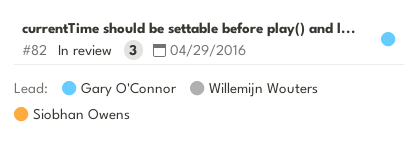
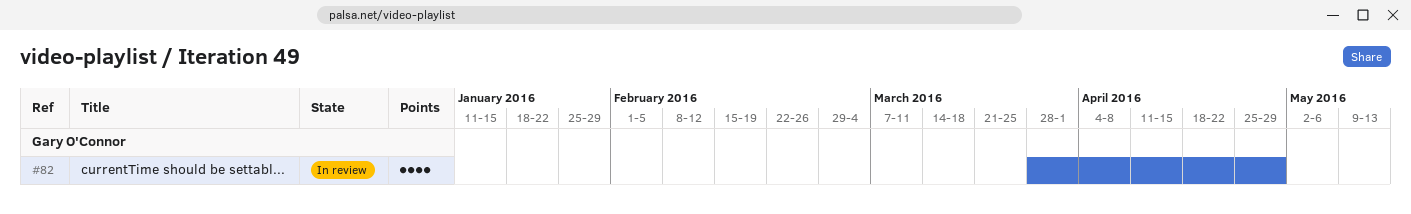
#82, estimate: 3 -> 4

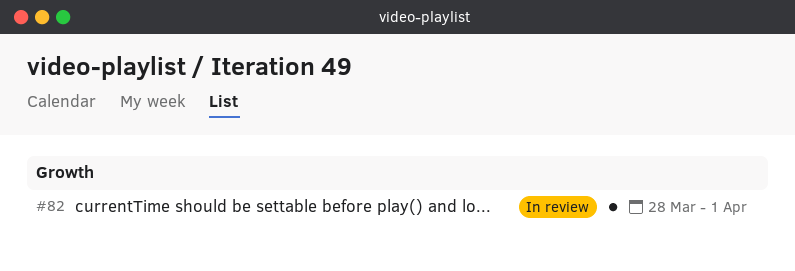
#82, estimate: 4 -> 1
#82, due: Apr 29 -> Apr 1

